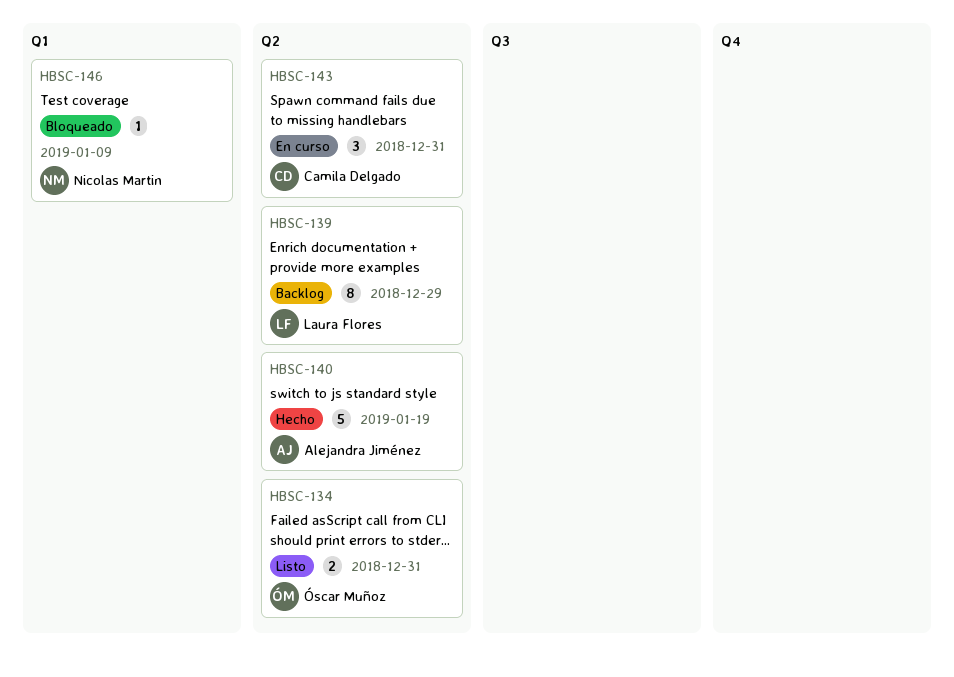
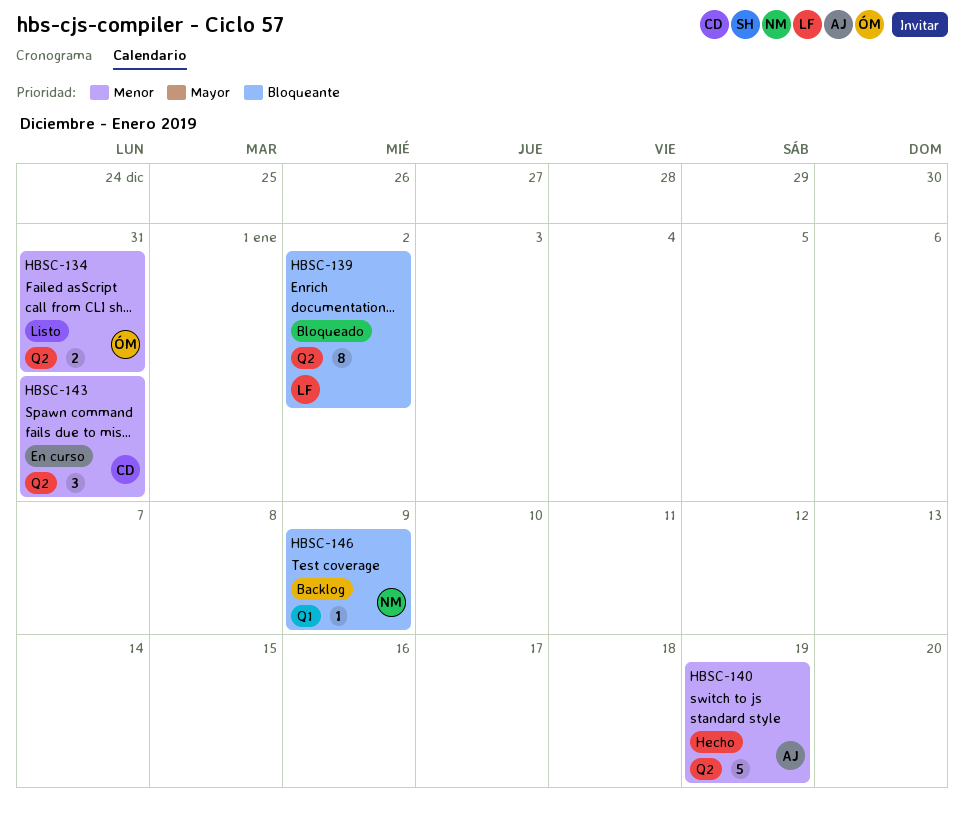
HBSC-139, status: Backlog -> Bloqueado
HBSC-139, due: Dec 29 -> Jan 2
HBSC-146, status: Bloqueado -> Backlog

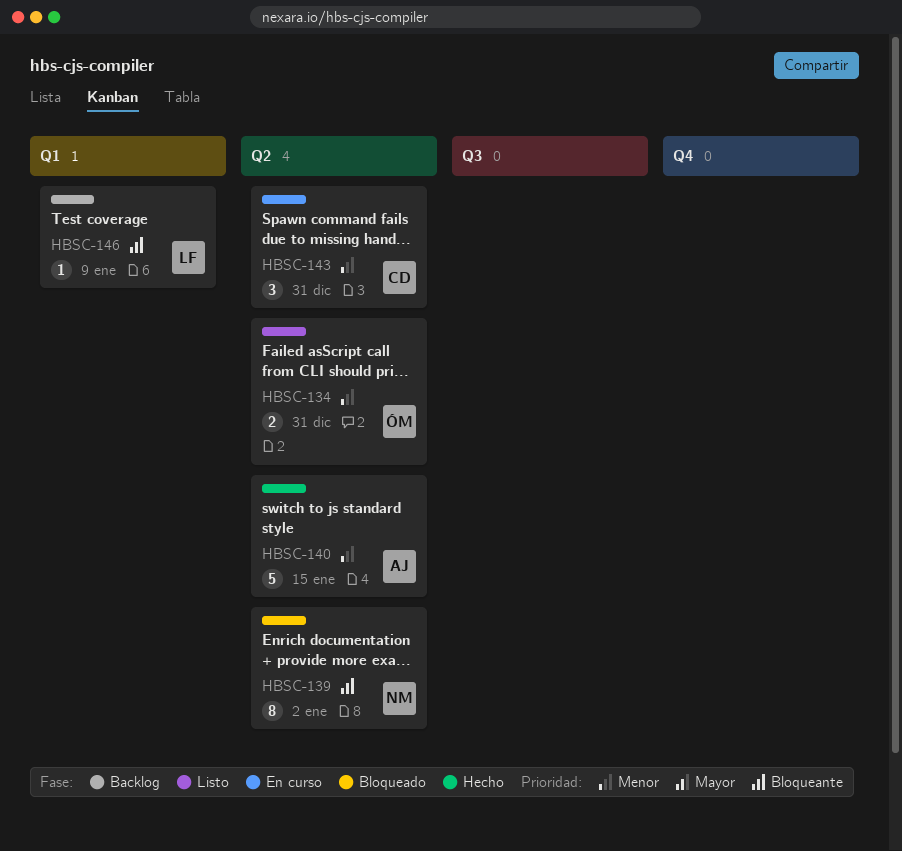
HBSC-139, owner: LF -> NM
HBSC-140, due: Jan 19 -> Jan 15
HBSC-146, owner: NM -> LF

